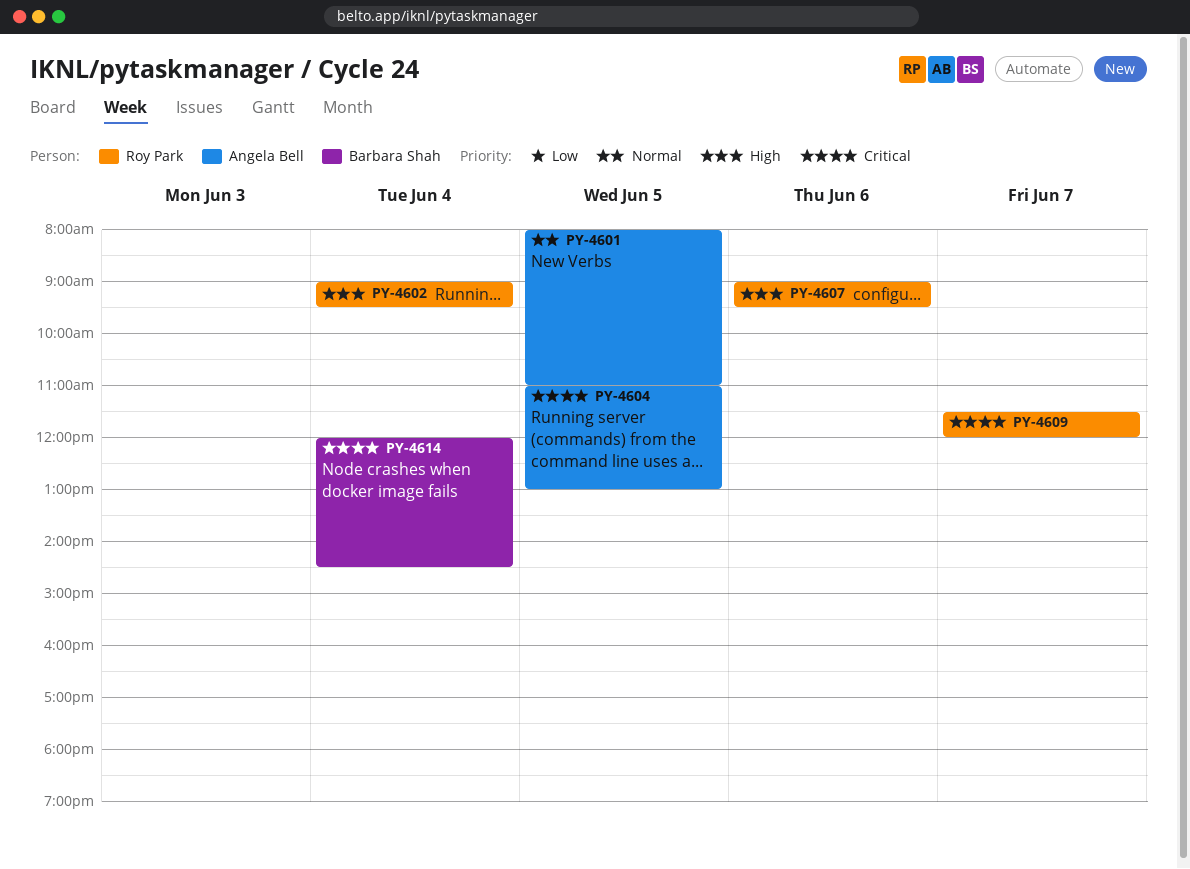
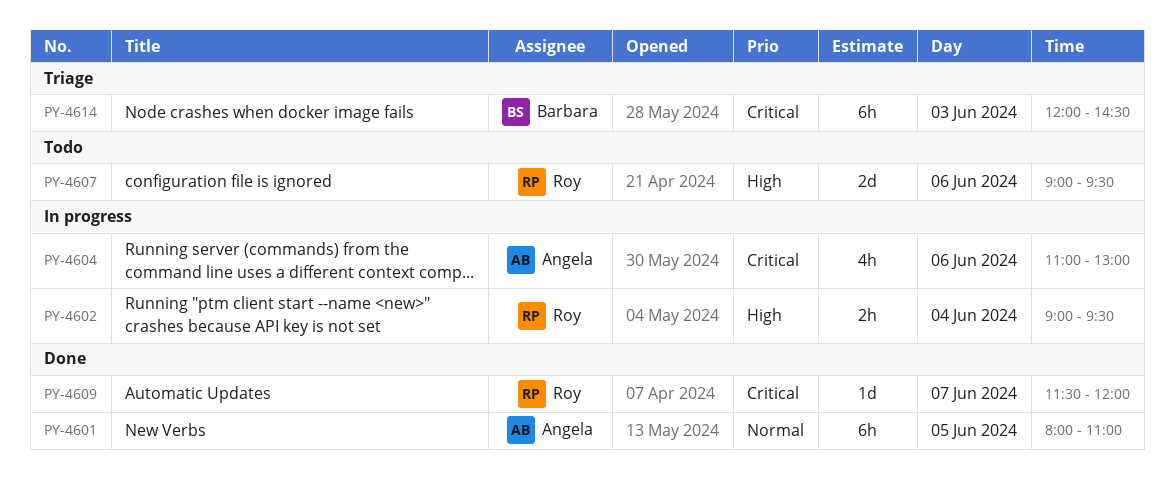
PY-4604, day: Jun 5 -> Jun 6
PY-4614, day: Jun 4 -> Jun 3

